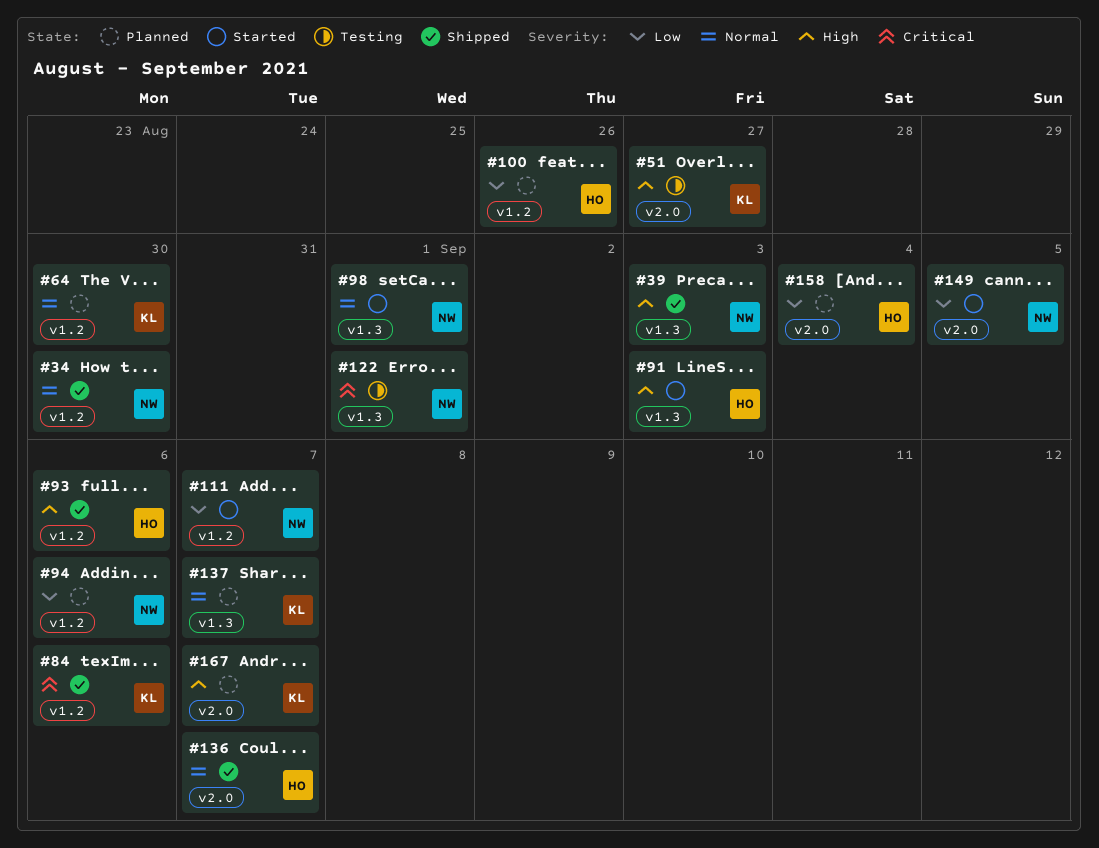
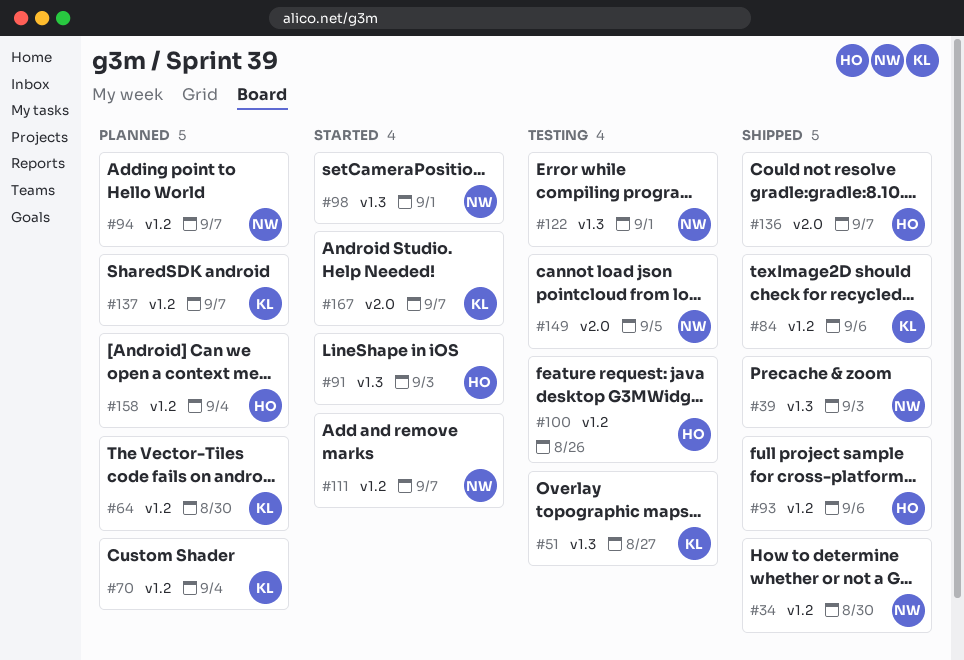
#51, label: v2.0 -> v1.3
#70: none -> present
#94, due: Sep 6 -> Sep 7
#100, status: Planned -> Testing
#137, label: v1.3 -> v1.2
#149, status: Started -> Testing
#158, label: v2.0 -> v1.2
#167, status: Planned -> Started

